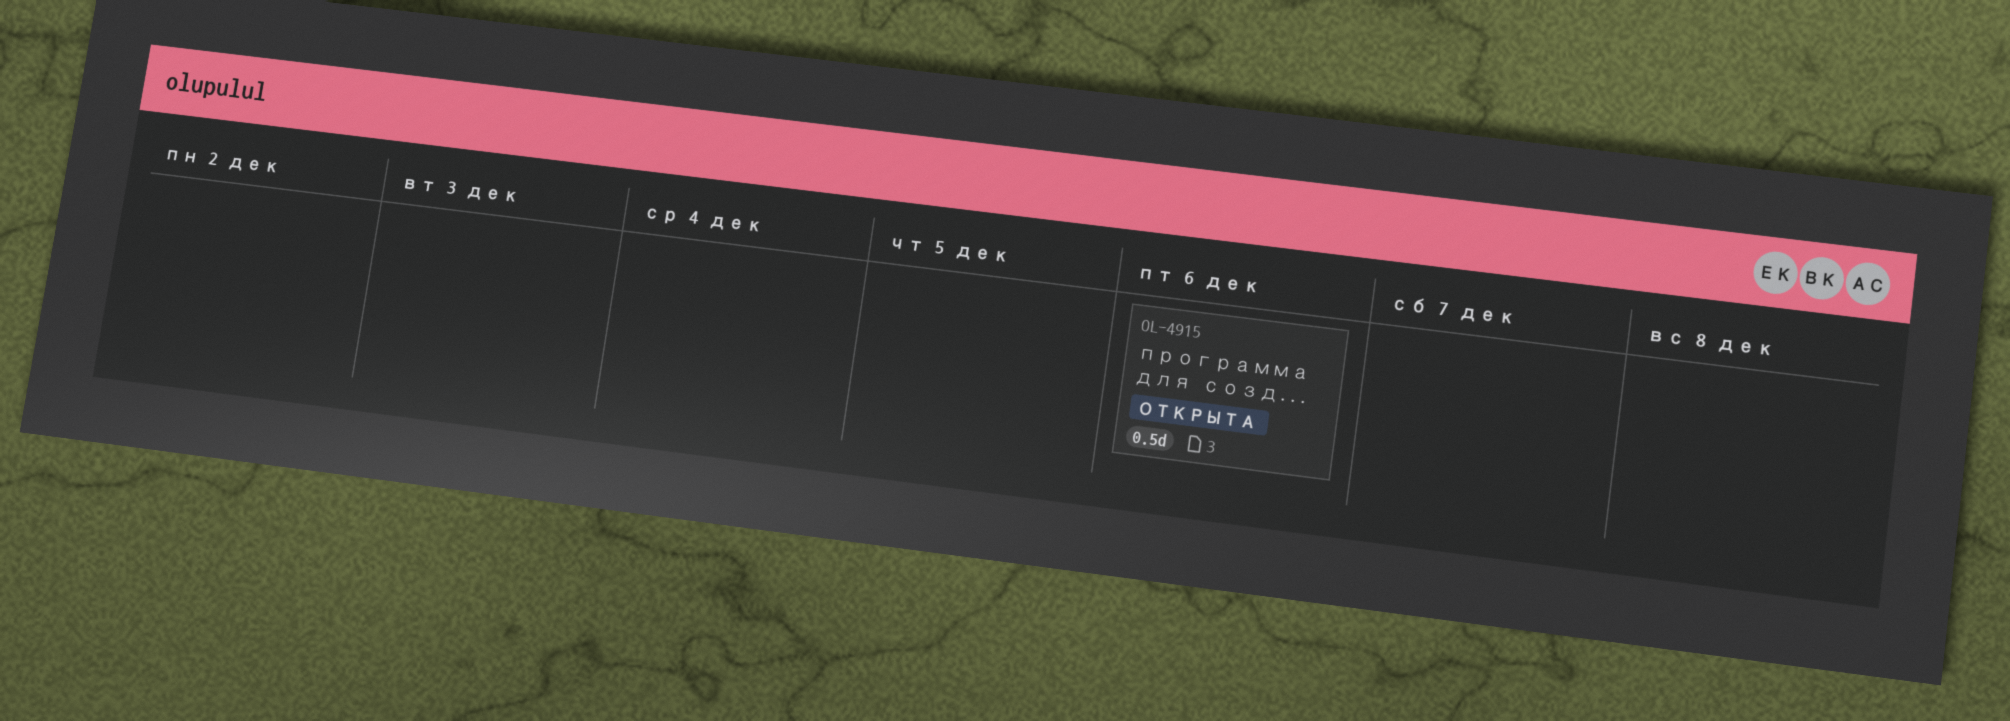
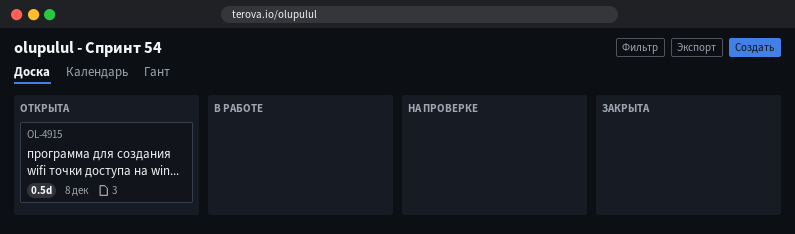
OL-4915, due: Dec 6 -> Dec 8

